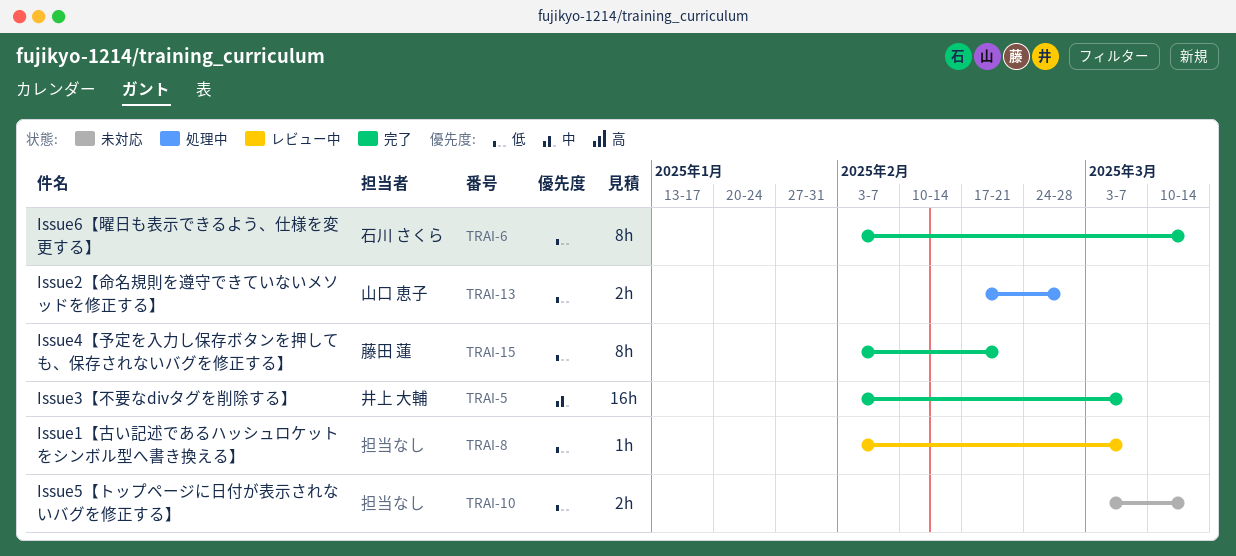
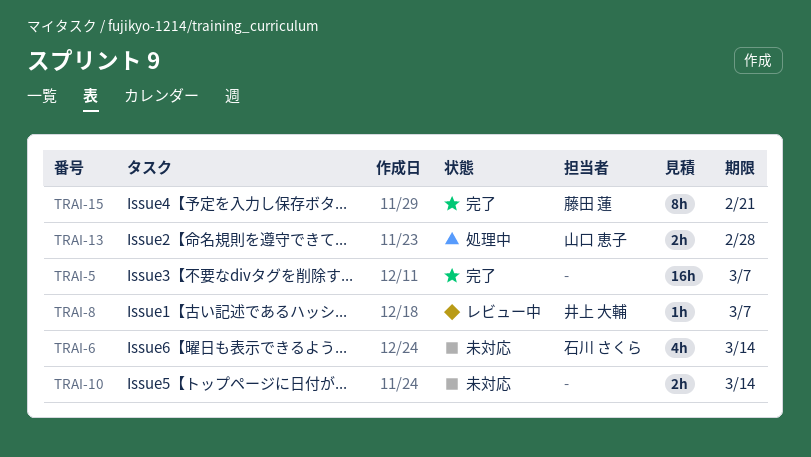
TRAI-5, owner: 井上 大輔 -> none
TRAI-6, status: 完了 -> 未対応
TRAI-6, estimate: 8h -> 4h
TRAI-8, owner: none -> 井上 大輔

